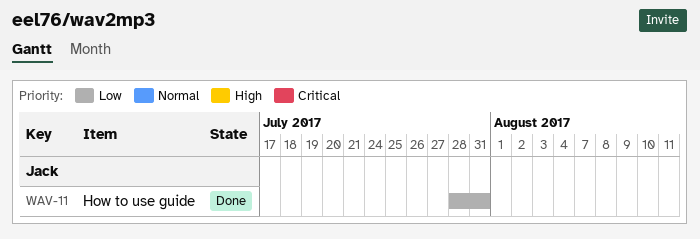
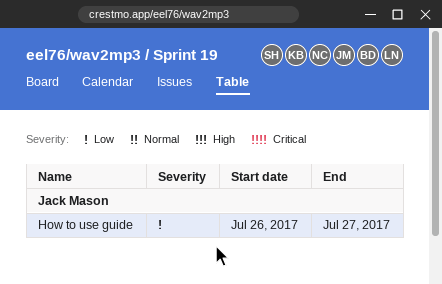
How to use guide, start: Jul 28 -> Jul 26
How to use guide, due: Jul 31 -> Jul 27

